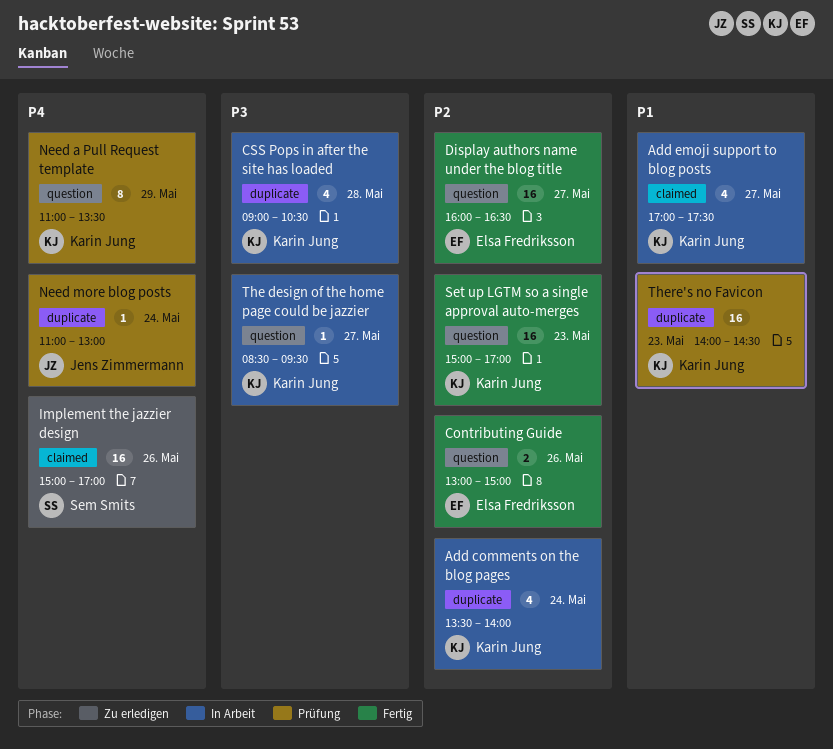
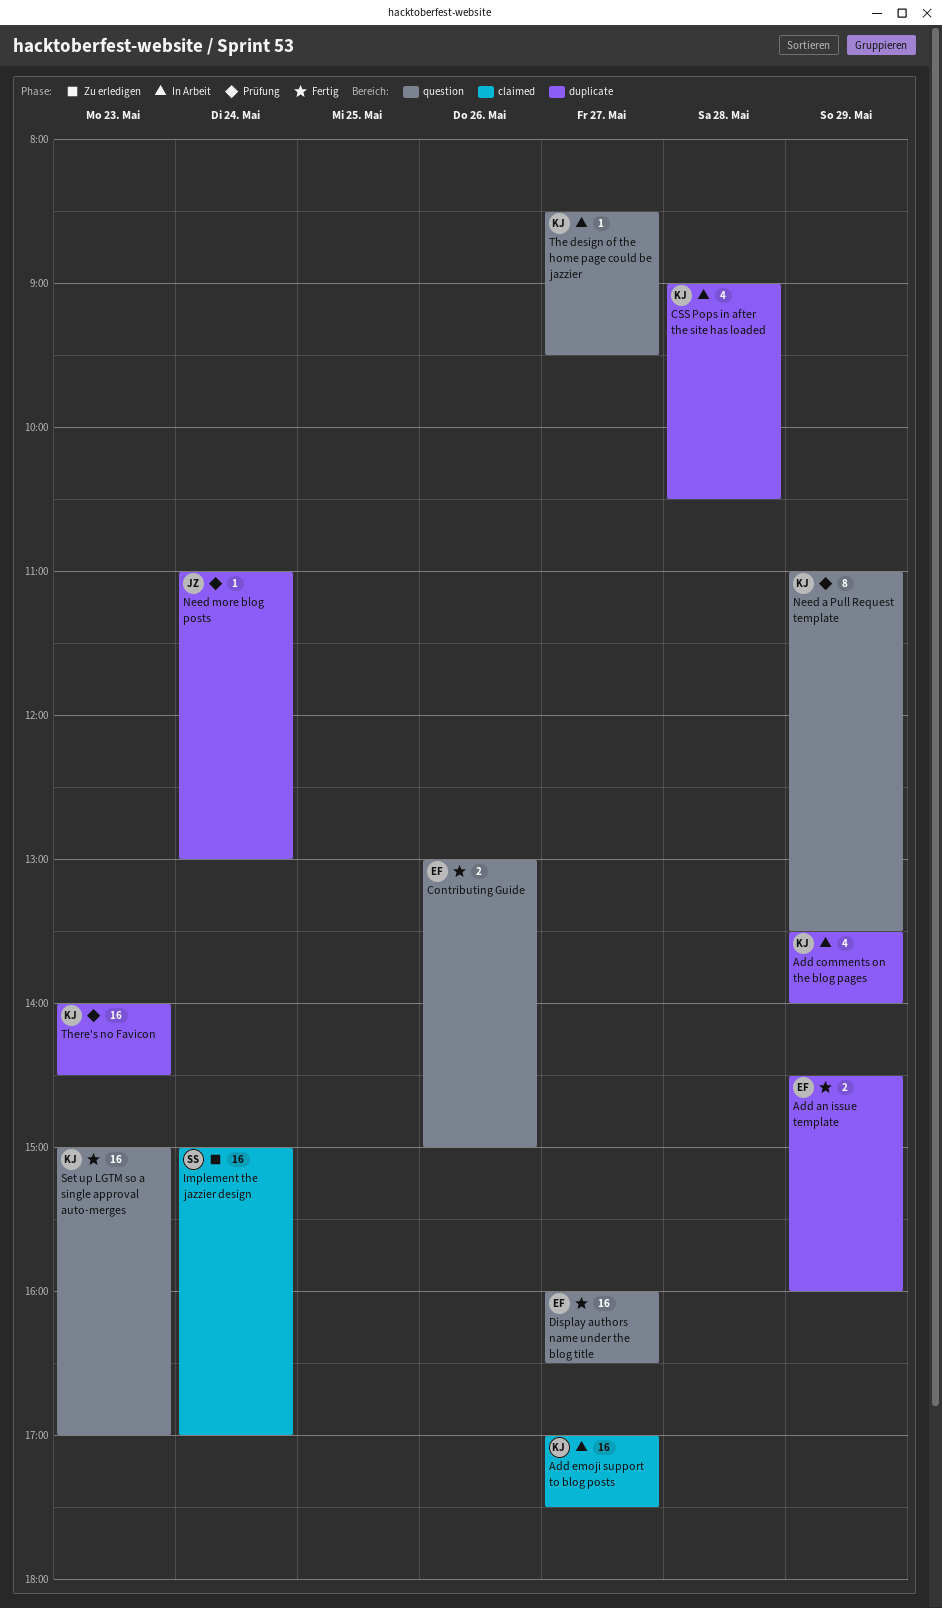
Add an issue template: none -> present
Add comments on the blog pages, day: May 24 -> May 29
Add emoji support to blog posts, estimate: 4 -> 16
Implement the jazzier design, day: May 26 -> May 24

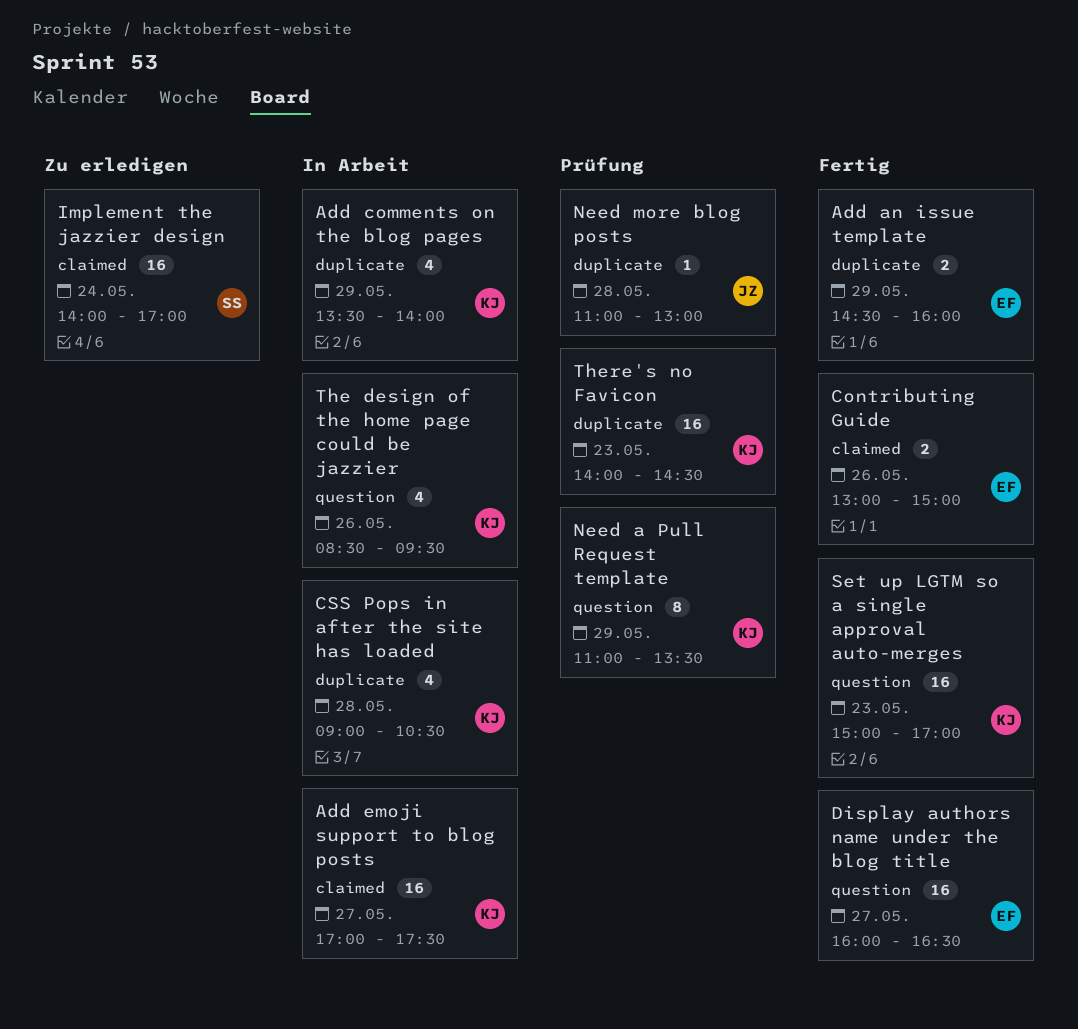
Contributing Guide, label: question -> claimed
Implement the jazzier design, begins: 15:00 -> 14:00
Need more blog posts, day: May 24 -> May 28
The design of the home page could be jazzier, estimate: 1 -> 4
The design of the home page could be jazzier, day: May 27 -> May 26

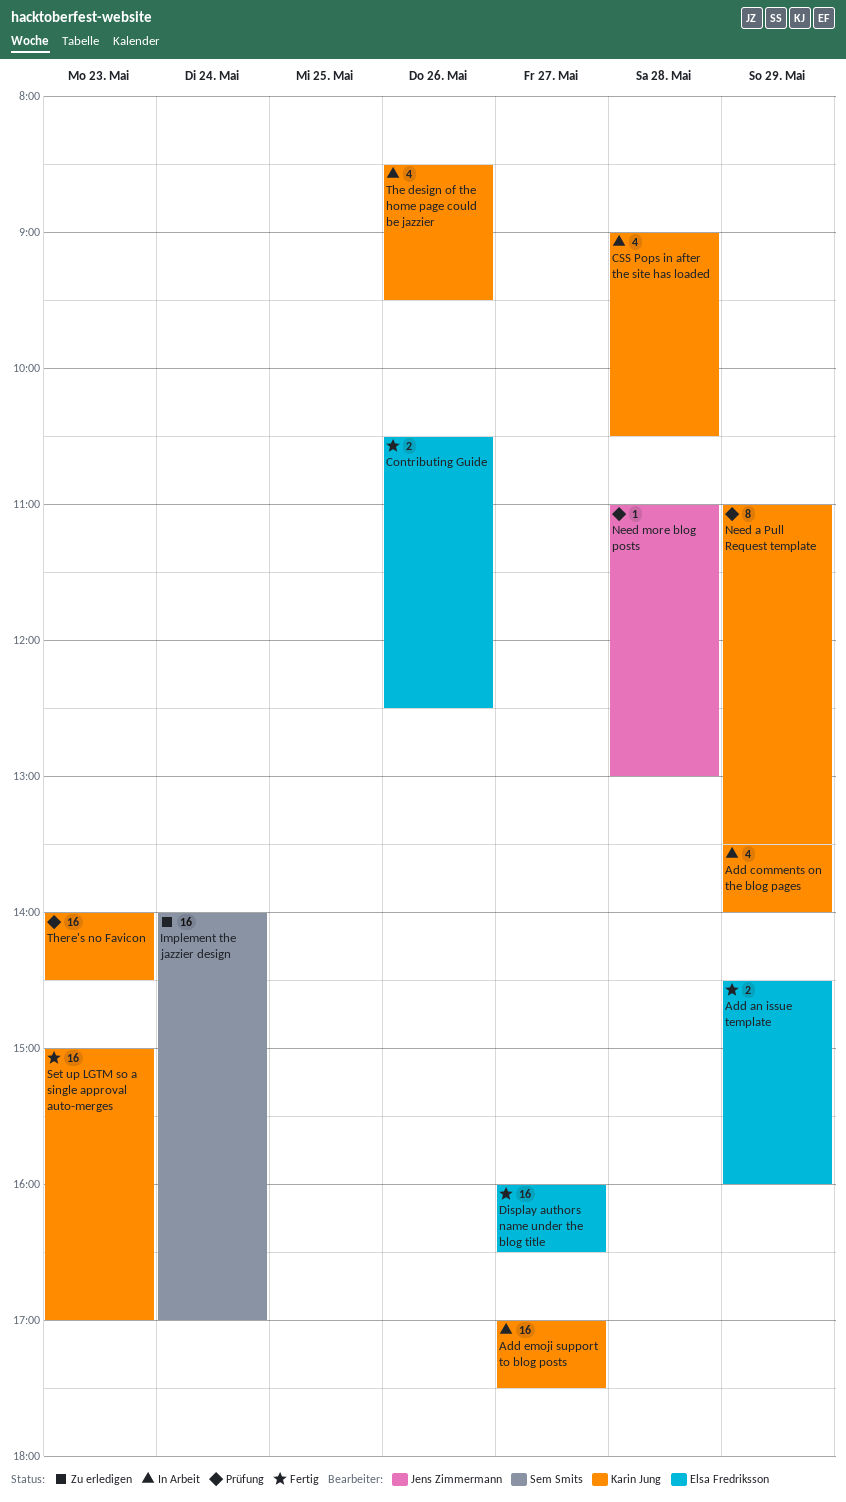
Contributing Guide, begins: 13:00 -> 10:30
Contributing Guide, ends: 15:00 -> 12:30

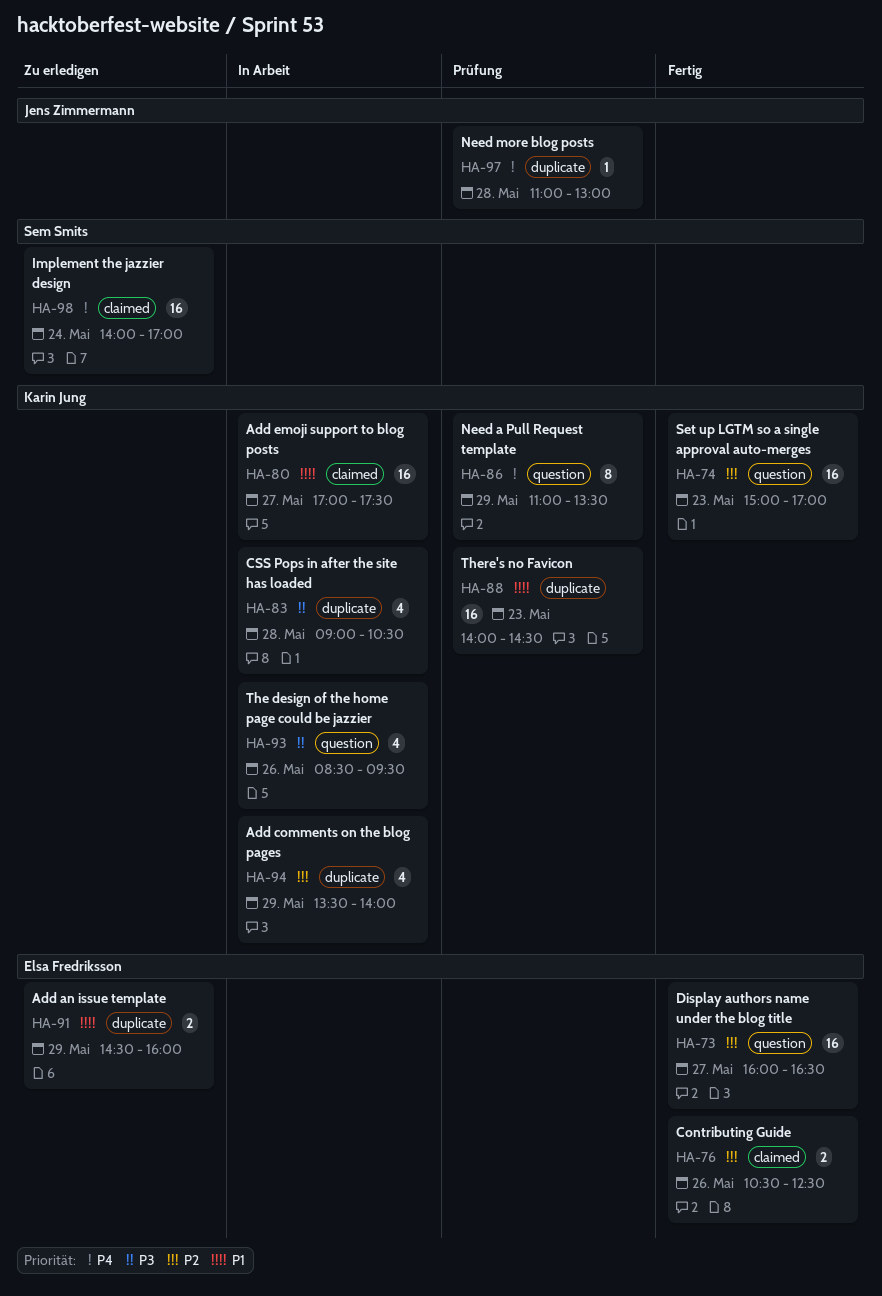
Add an issue template, status: Fertig -> Zu erledigen

